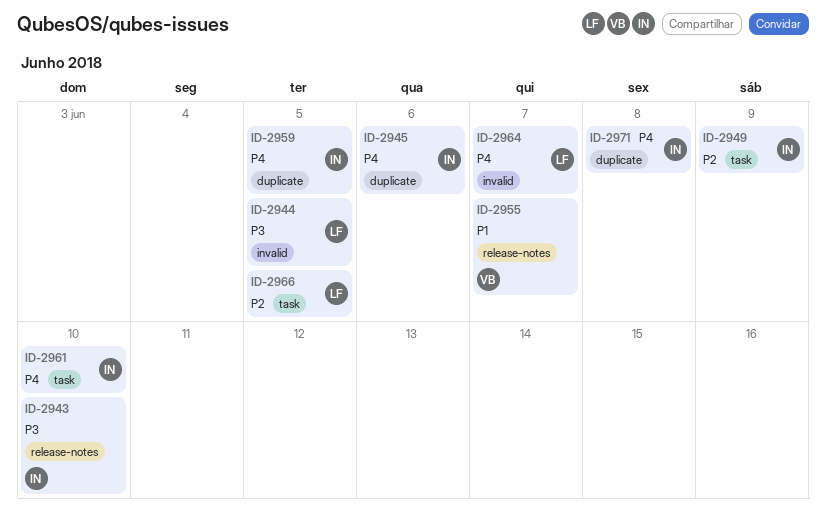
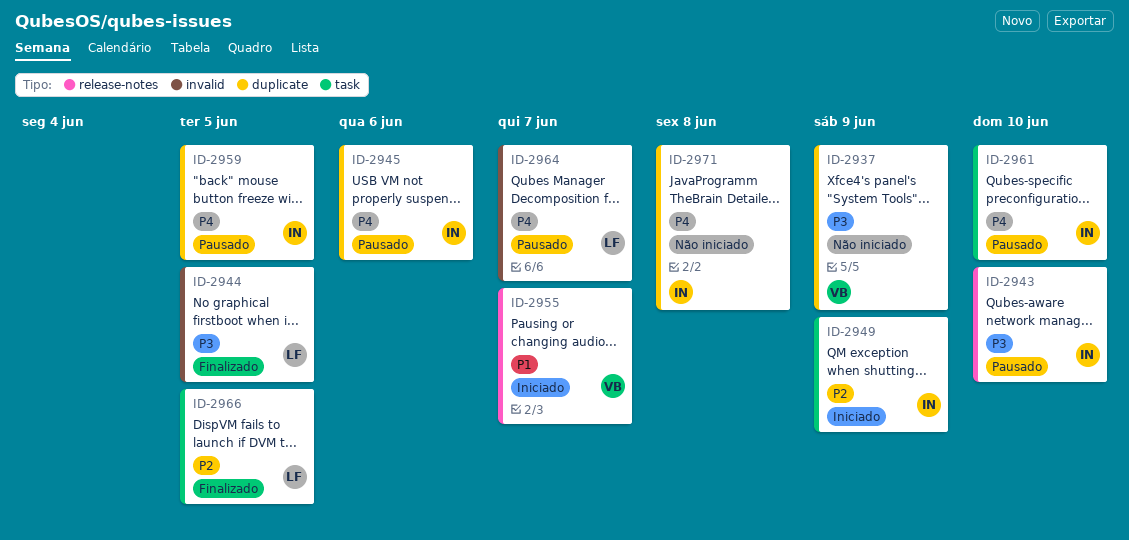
ID-2937: none -> present

